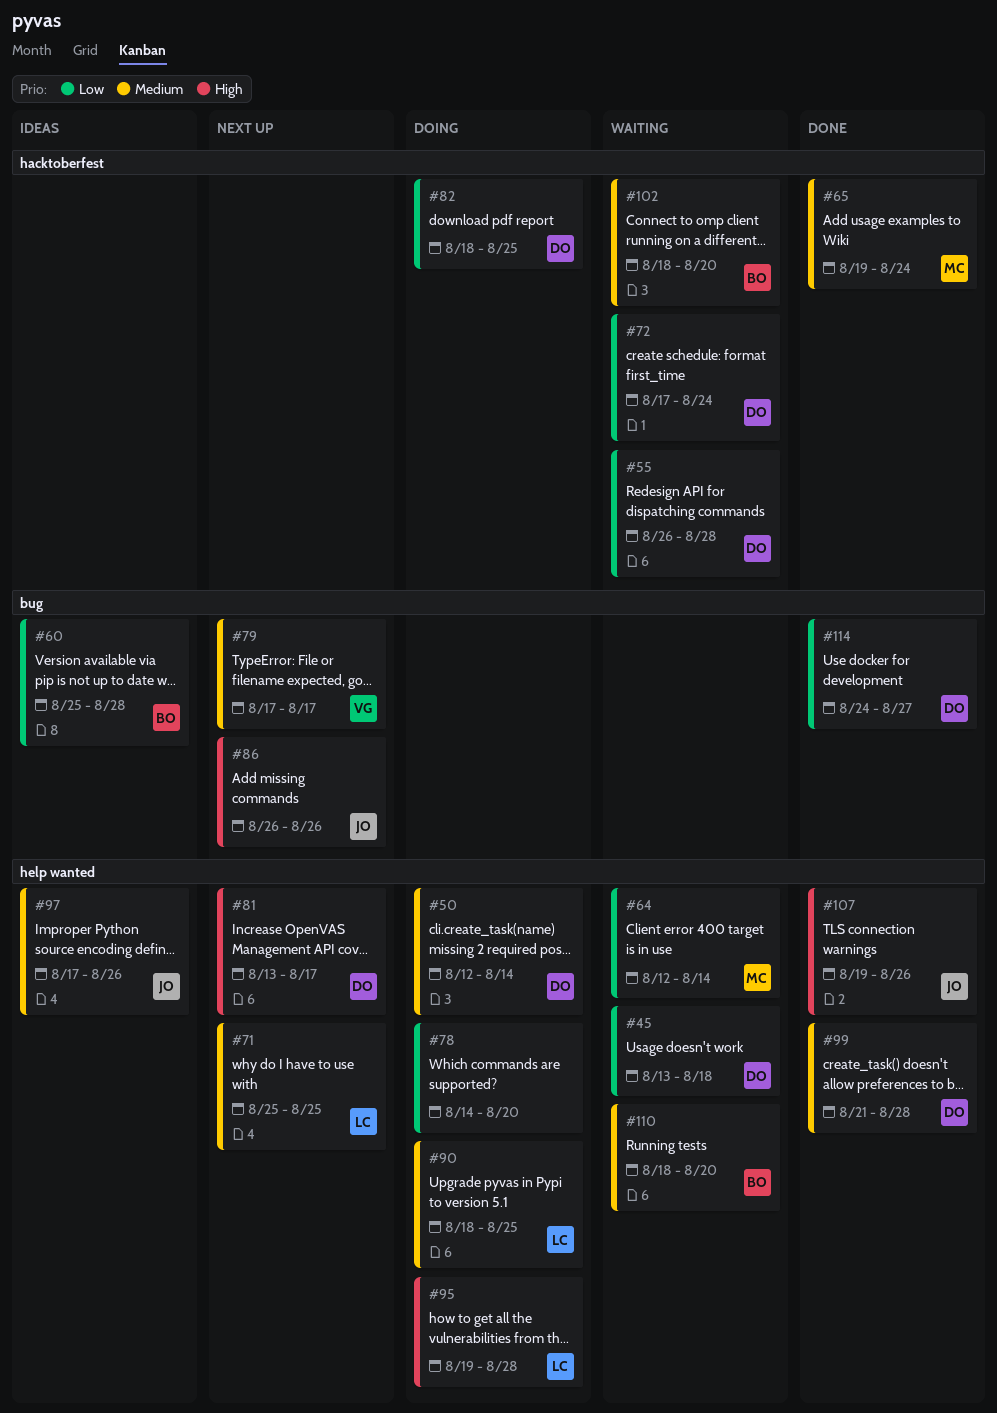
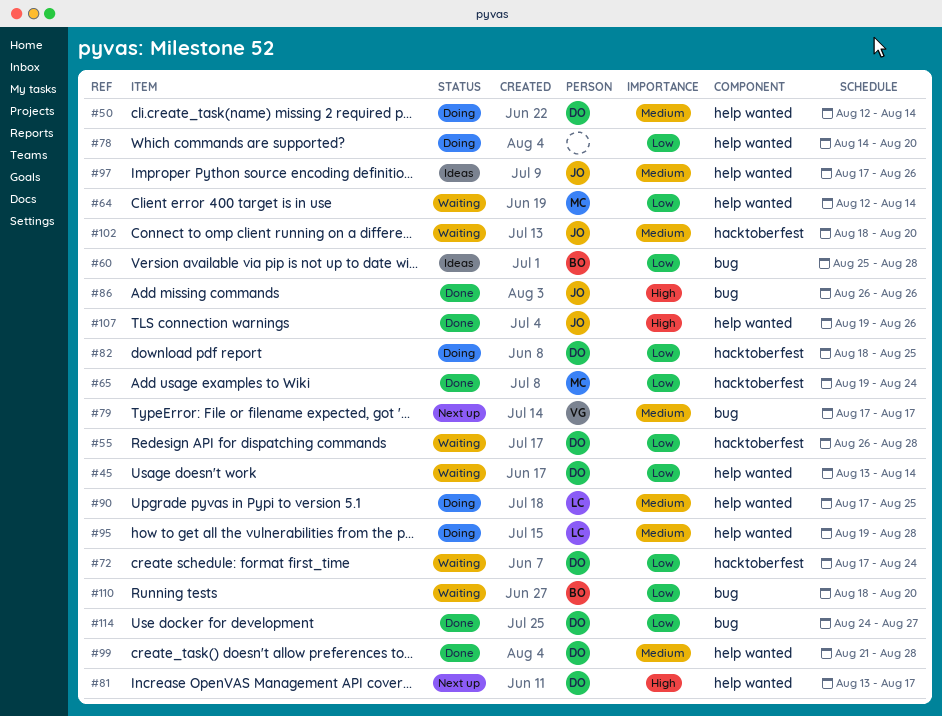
#45, due: Aug 18 -> Aug 14
#65, priority: Medium -> Low
#71: present -> none
#86, status: Next up -> Done
#90, start: Aug 18 -> Aug 17
#95, priority: High -> Medium
#102, owner: BO -> JO
#110, priority: Medium -> Low
#110, label: help wanted -> bug

